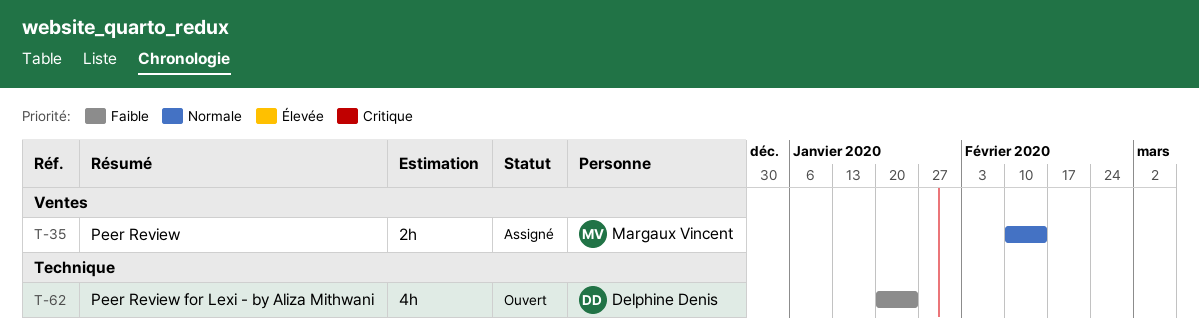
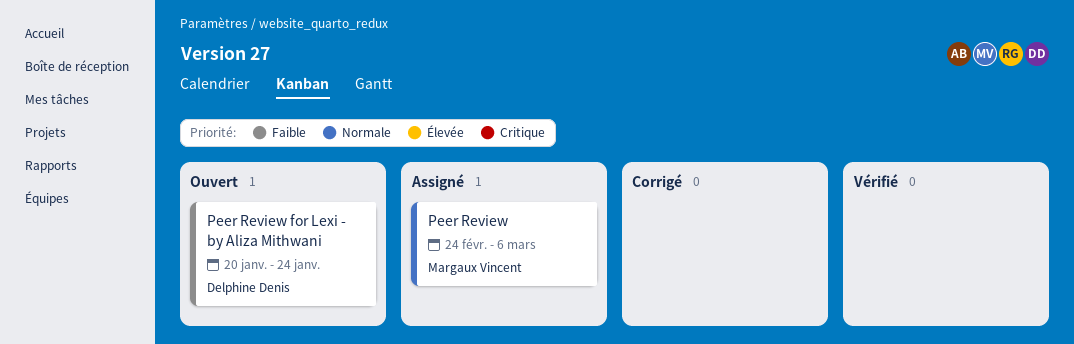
Peer Review, start: Feb 10 -> Feb 24
Peer Review, due: Feb 14 -> Mar 6

